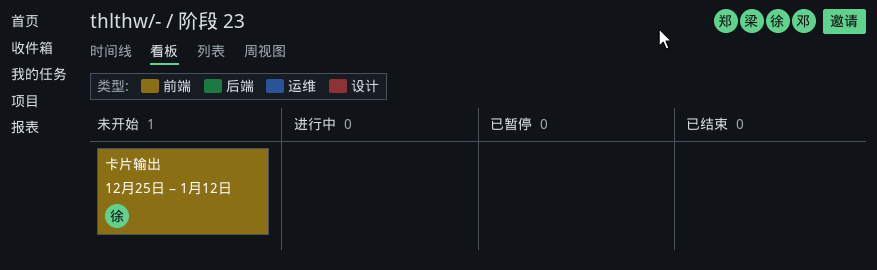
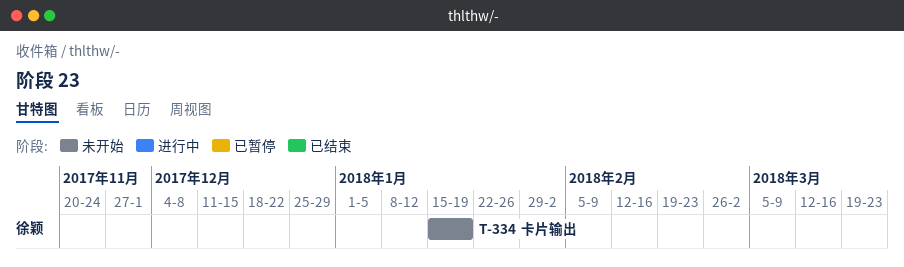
卡片输出, start: Dec 25 -> Jan 15
卡片输出, due: Jan 12 -> Jan 19

